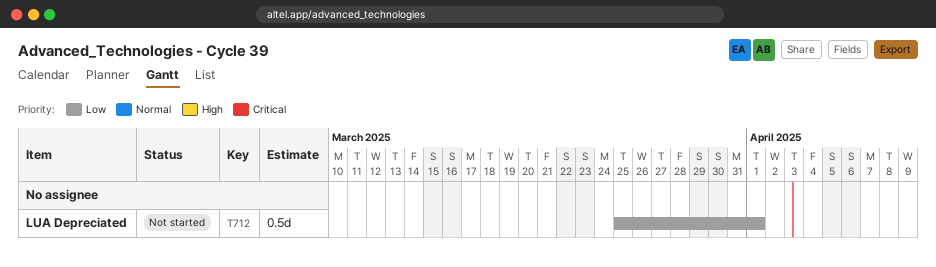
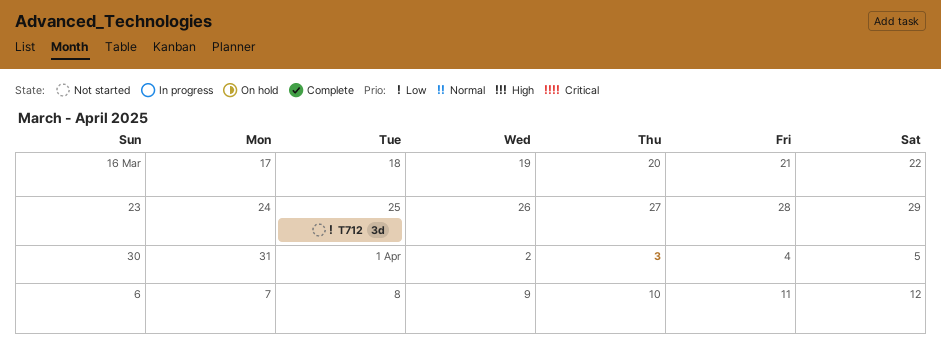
T712, estimate: 0.5d -> 3d
T712, due: Apr 1 -> Mar 25

